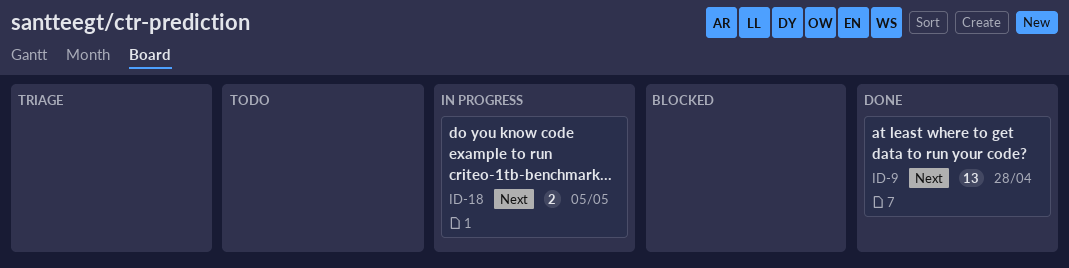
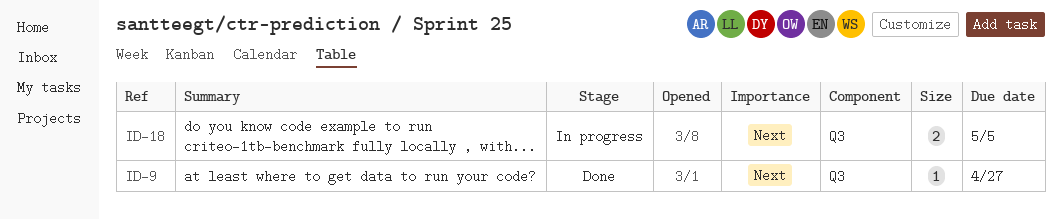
ID-9, estimate: 13 -> 1
ID-9, due: Apr 28 -> Apr 27

